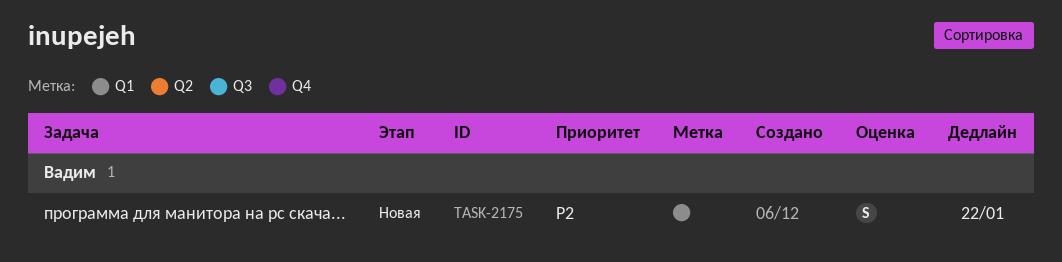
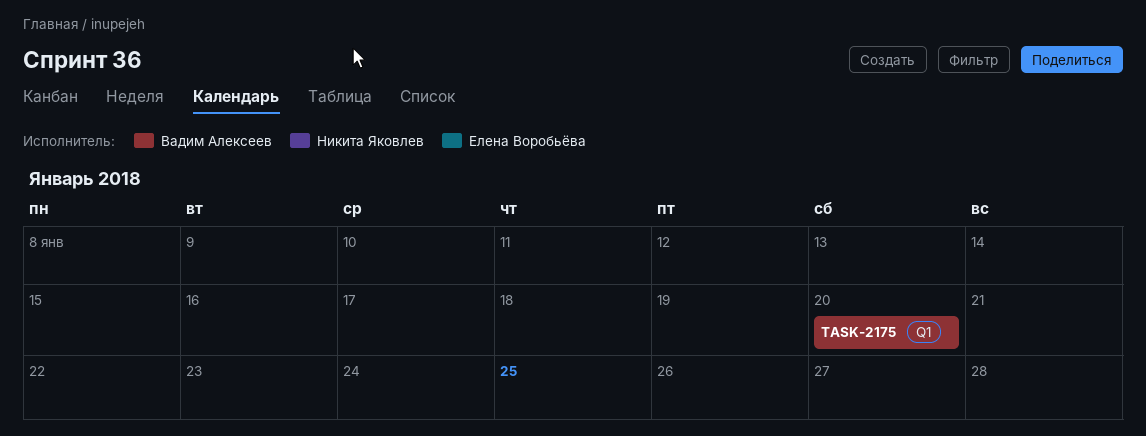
TASK-2175, due: Jan 22 -> Jan 20

